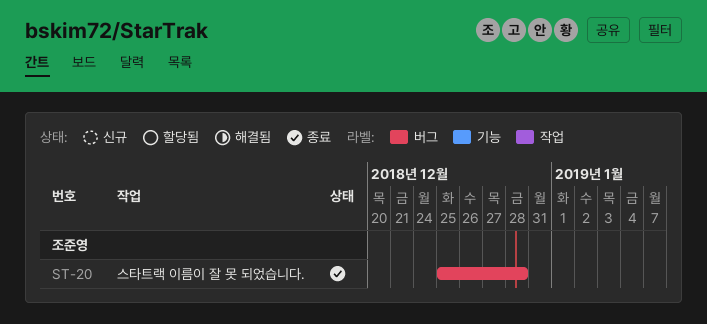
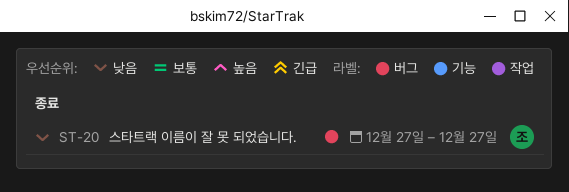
ST-20, start: Dec 25 -> Dec 27
ST-20, due: Dec 28 -> Dec 27

